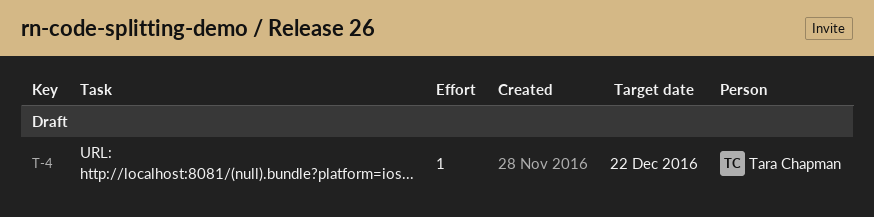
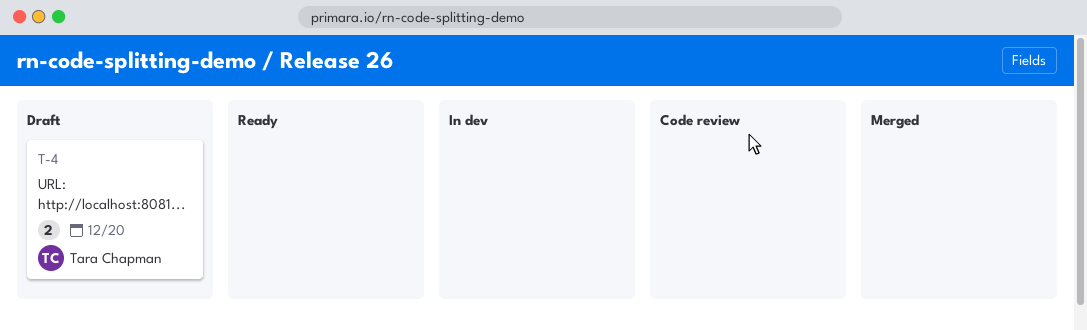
T-4, estimate: 1 -> 2
T-4, due: Dec 22 -> Dec 20

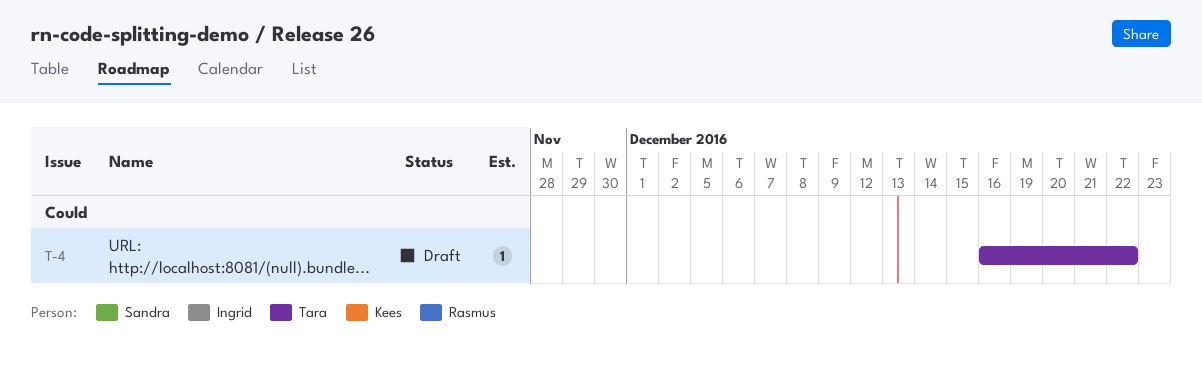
T-4, estimate: 2 -> 1
T-4, due: Dec 20 -> Dec 22

